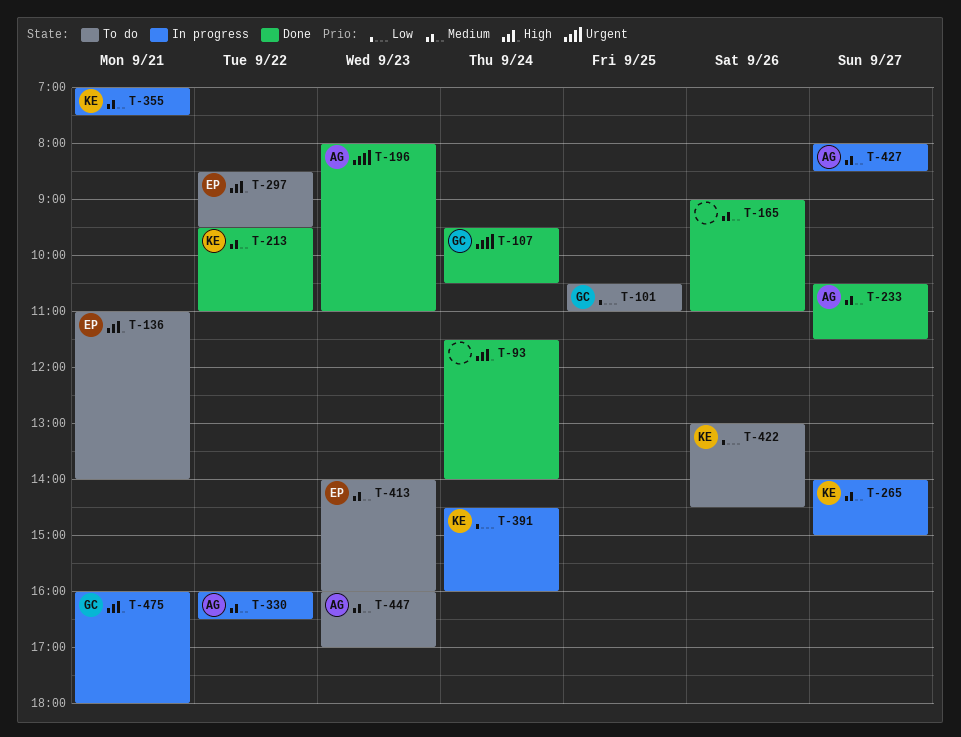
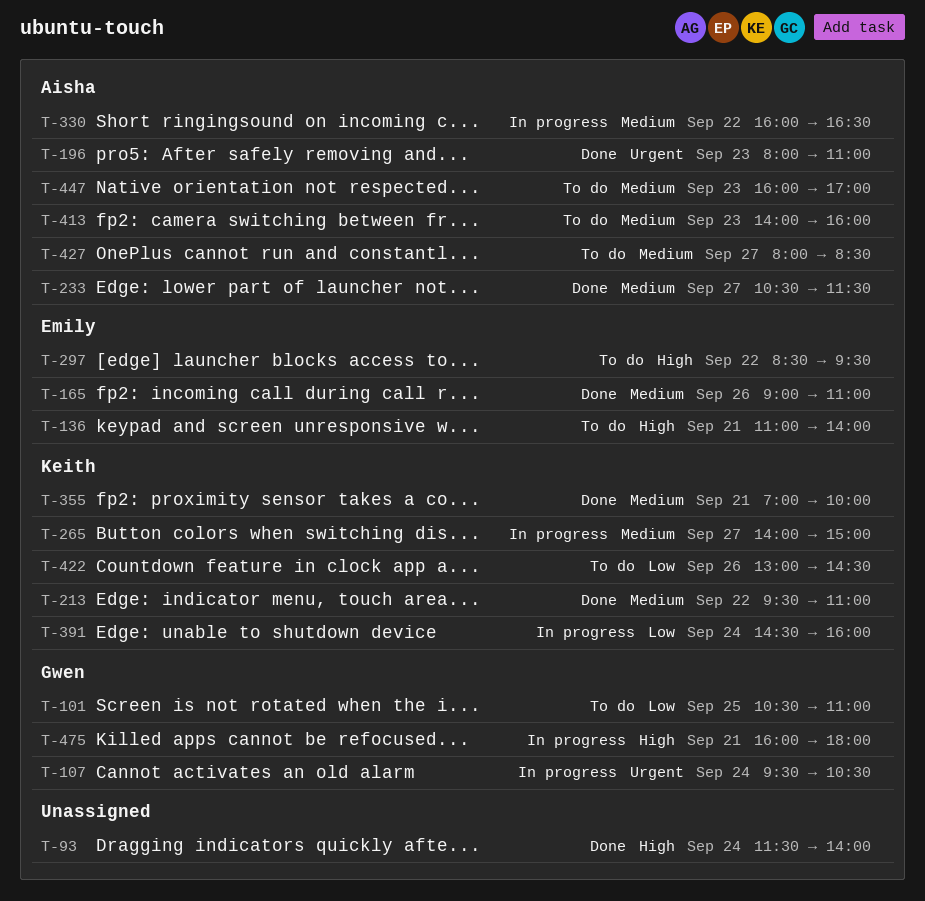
T-107, status: Done -> In progress
T-165, owner: none -> Emily
T-355, status: In progress -> Done
T-355, ends: 07:30 -> 10:00
T-413, owner: Emily -> Aisha
T-427, status: In progress -> To do

